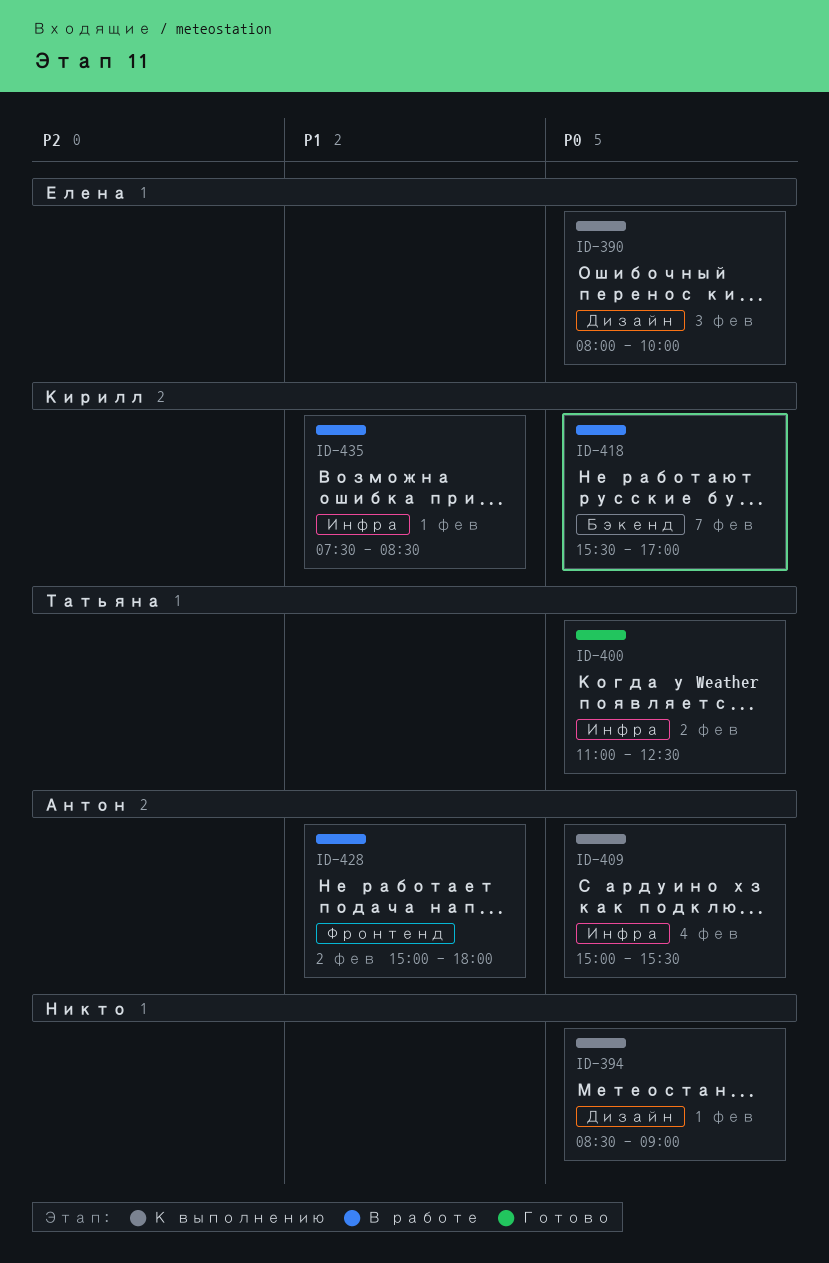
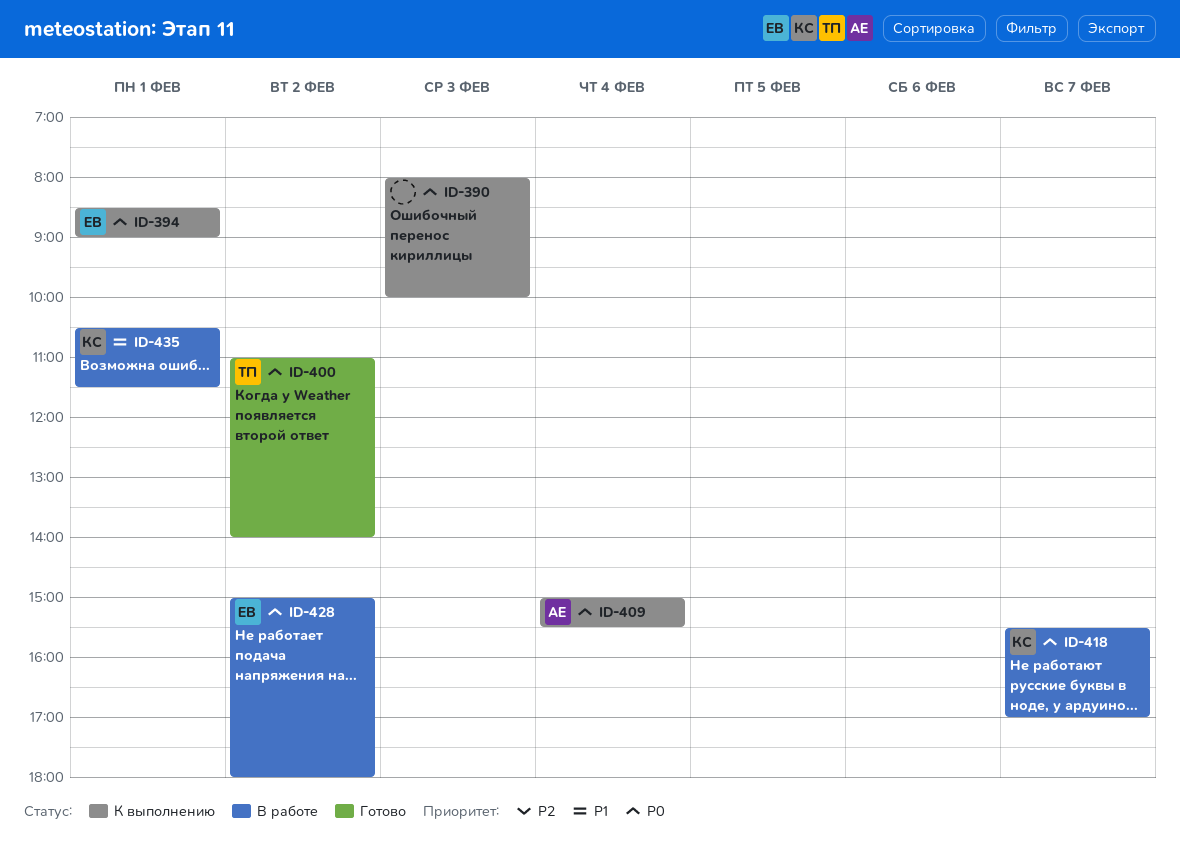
ID-390, owner: Елена -> none
ID-394, owner: none -> Елена
ID-400, ends: 12:30 -> 14:00
ID-428, owner: Антон -> Елена
ID-428, priority: P1 -> P0
ID-435, begins: 07:30 -> 10:30
ID-435, ends: 08:30 -> 11:30

